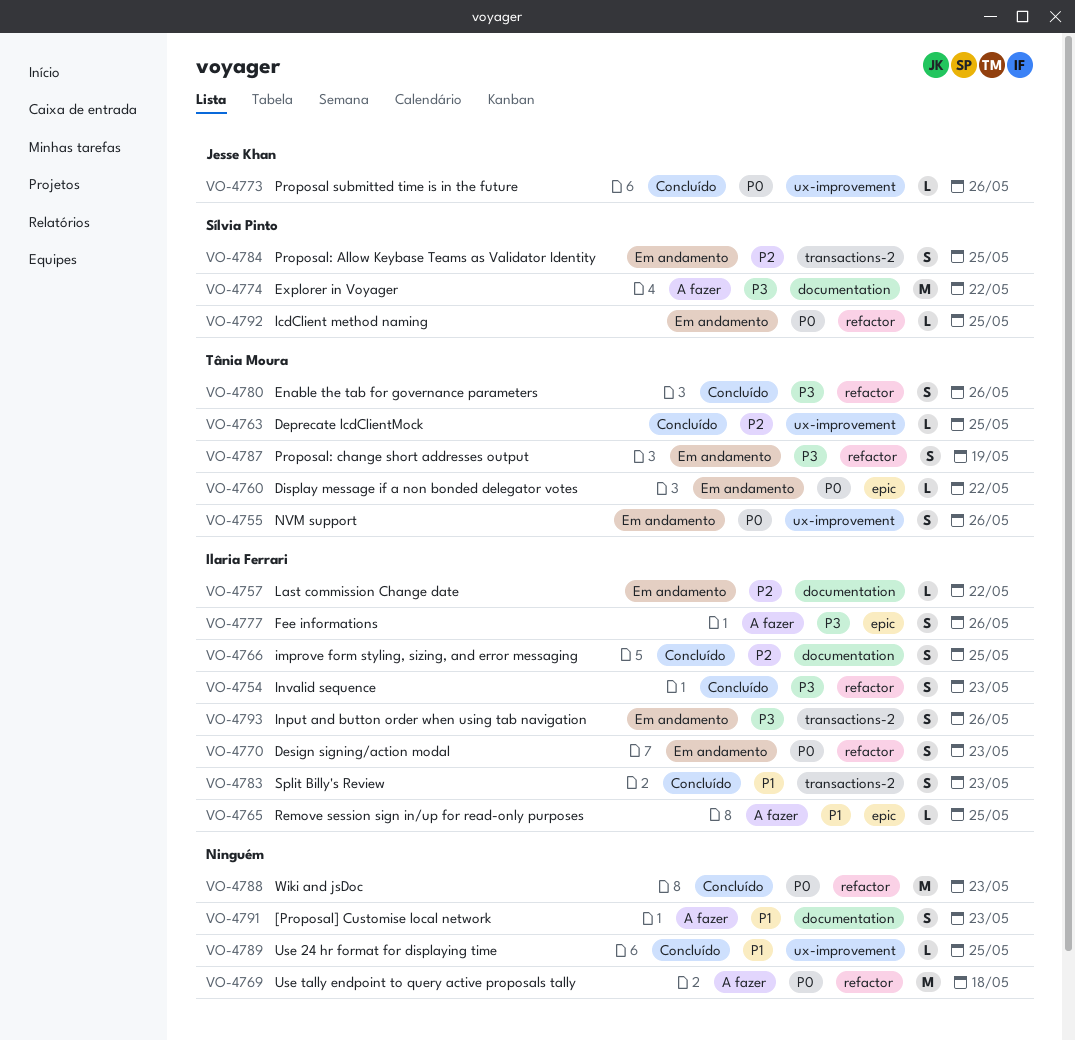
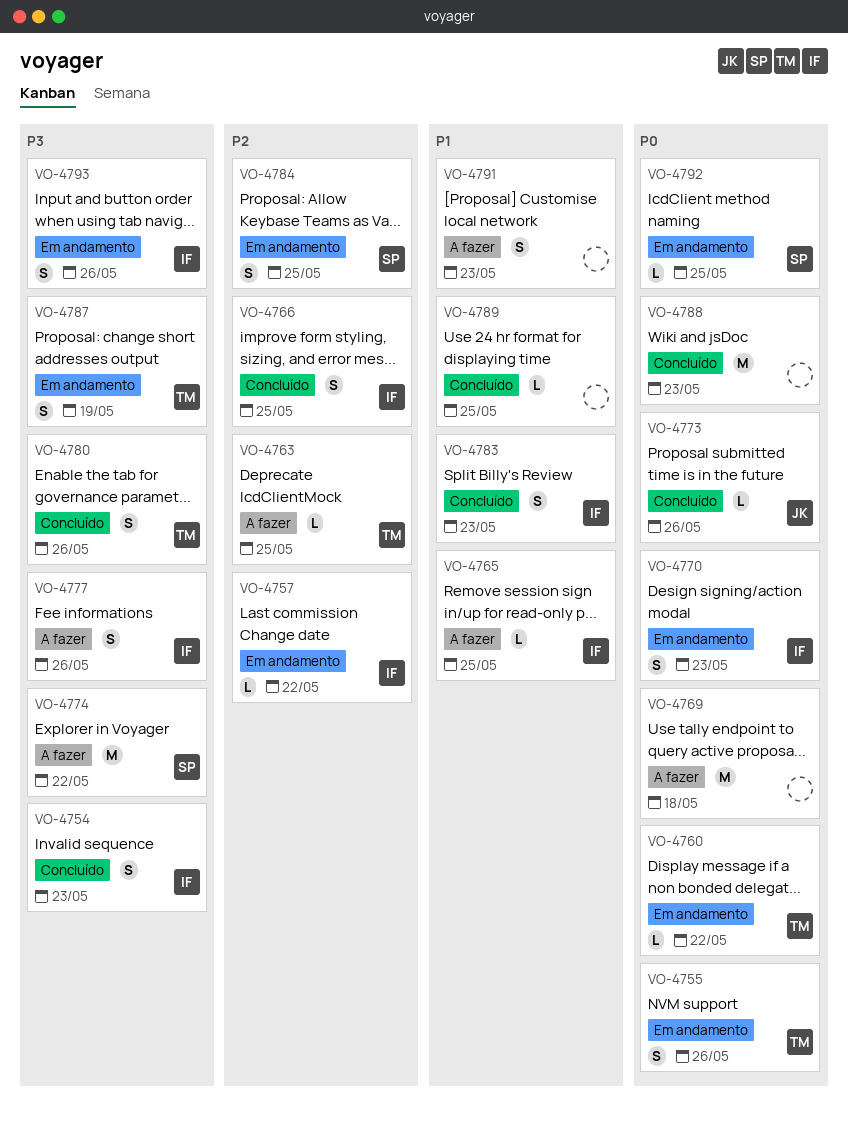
VO-4763, status: Concluído -> A fazer

